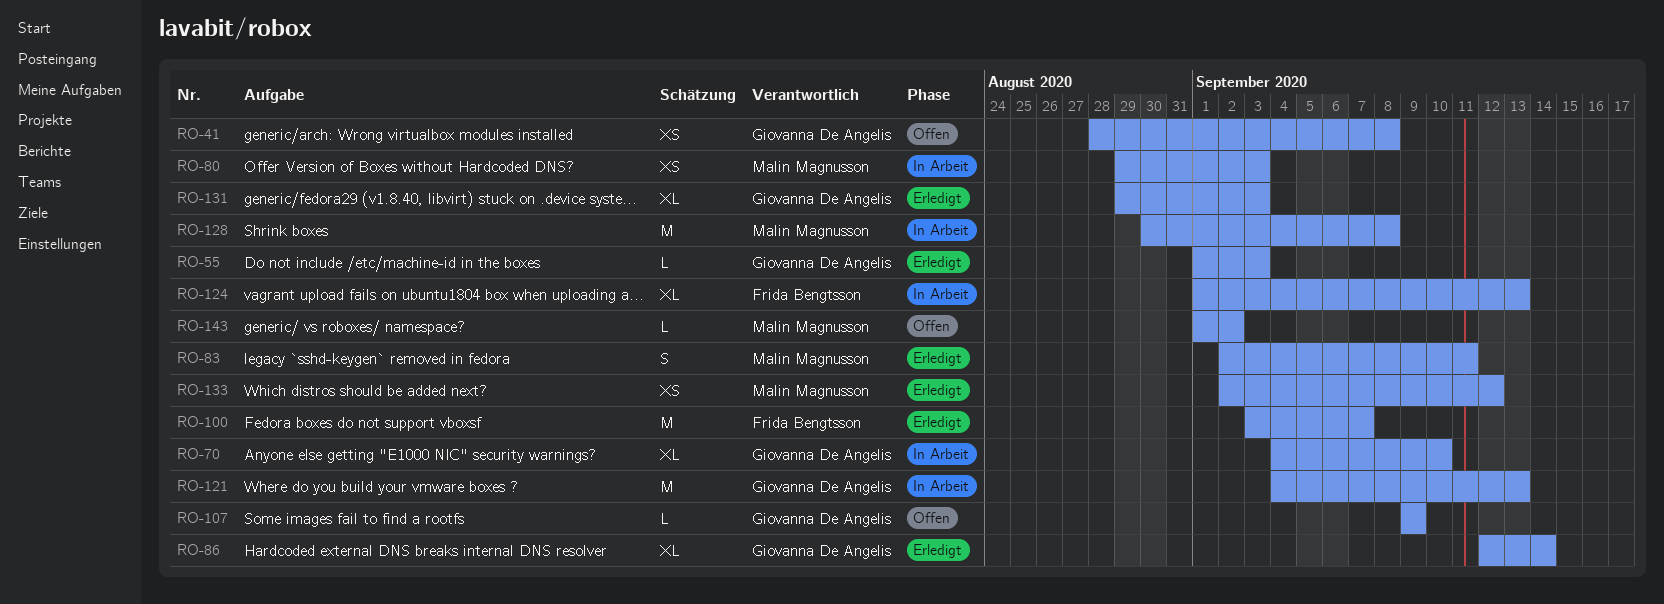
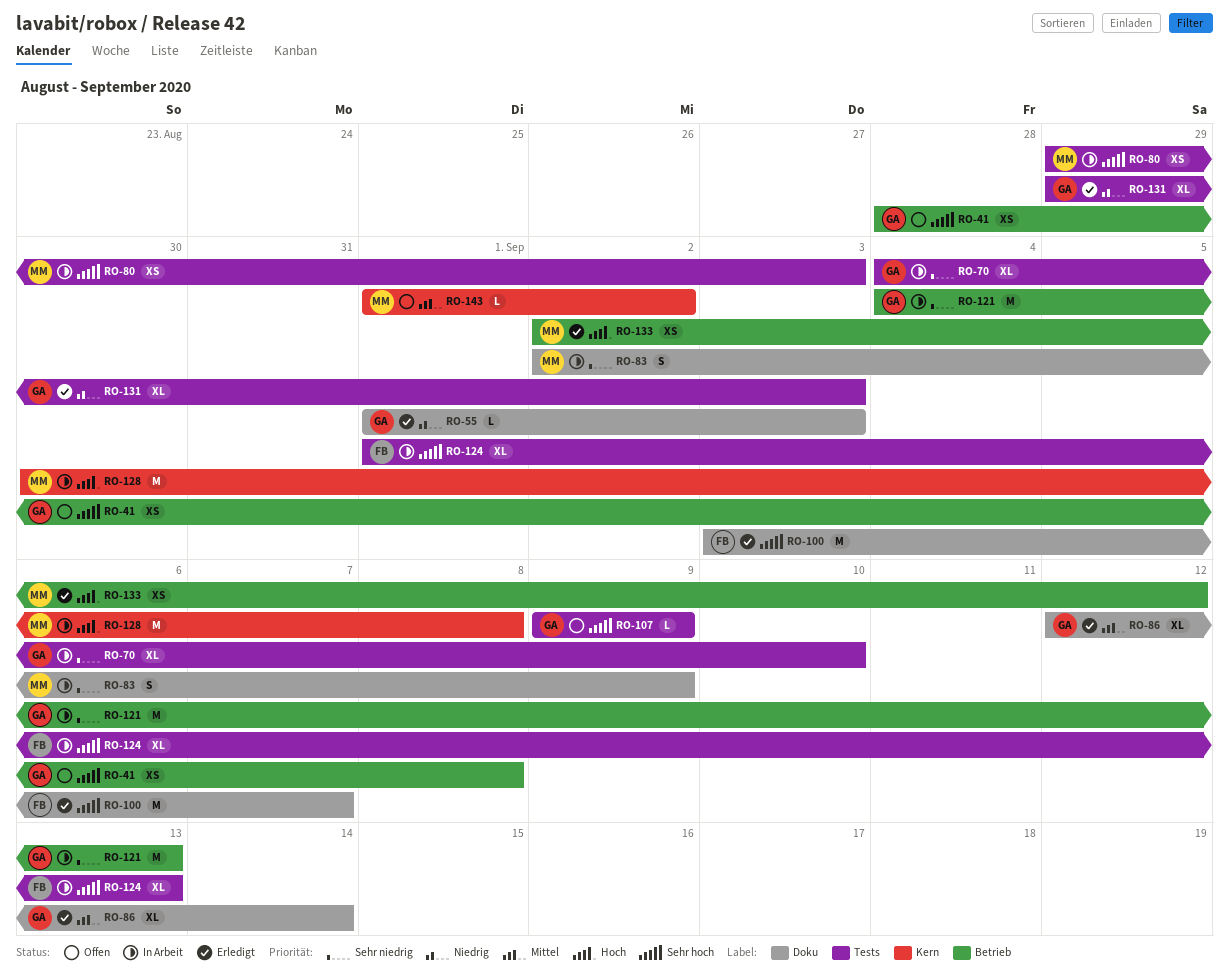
RO-83, status: Erledigt -> In Arbeit
RO-83, due: Sep 11 -> Sep 9

